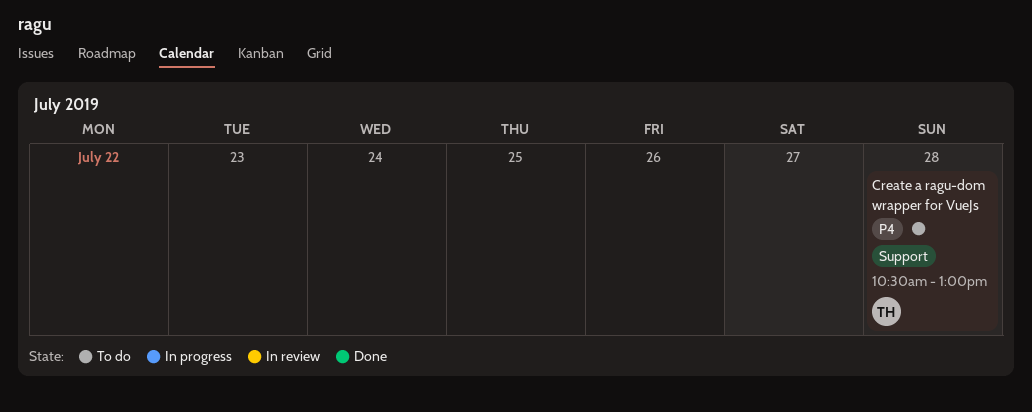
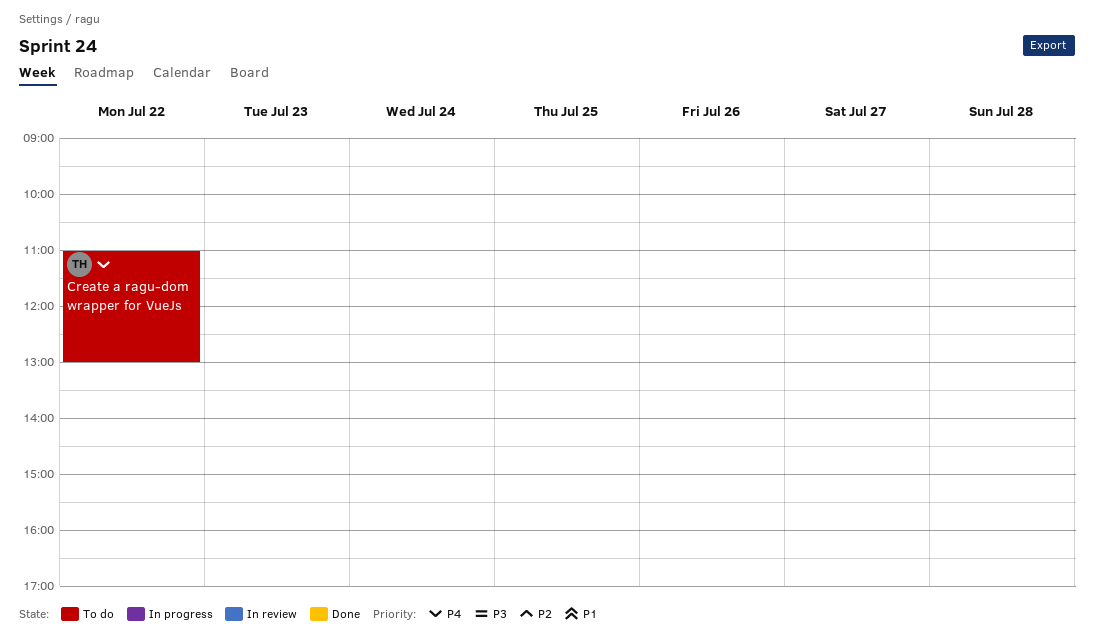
Create a ragu-dom wrapper for VueJs, day: Jul 28 -> Jul 22
Create a ragu-dom wrapper for VueJs, begins: 10:30 -> 11:00

